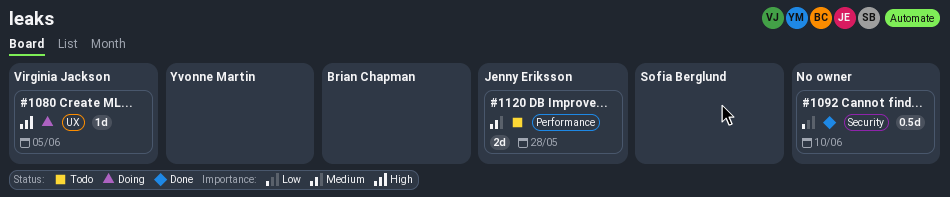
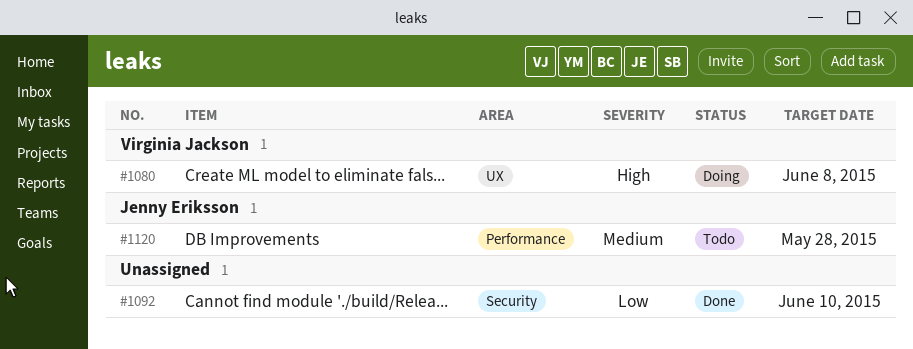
#1080, due: Jun 5 -> Jun 8

